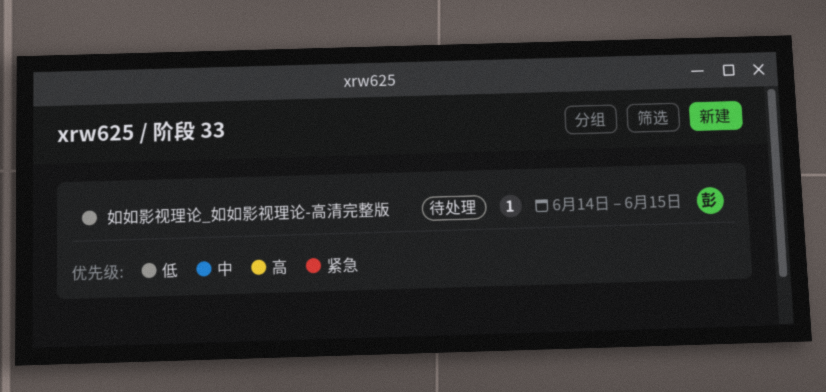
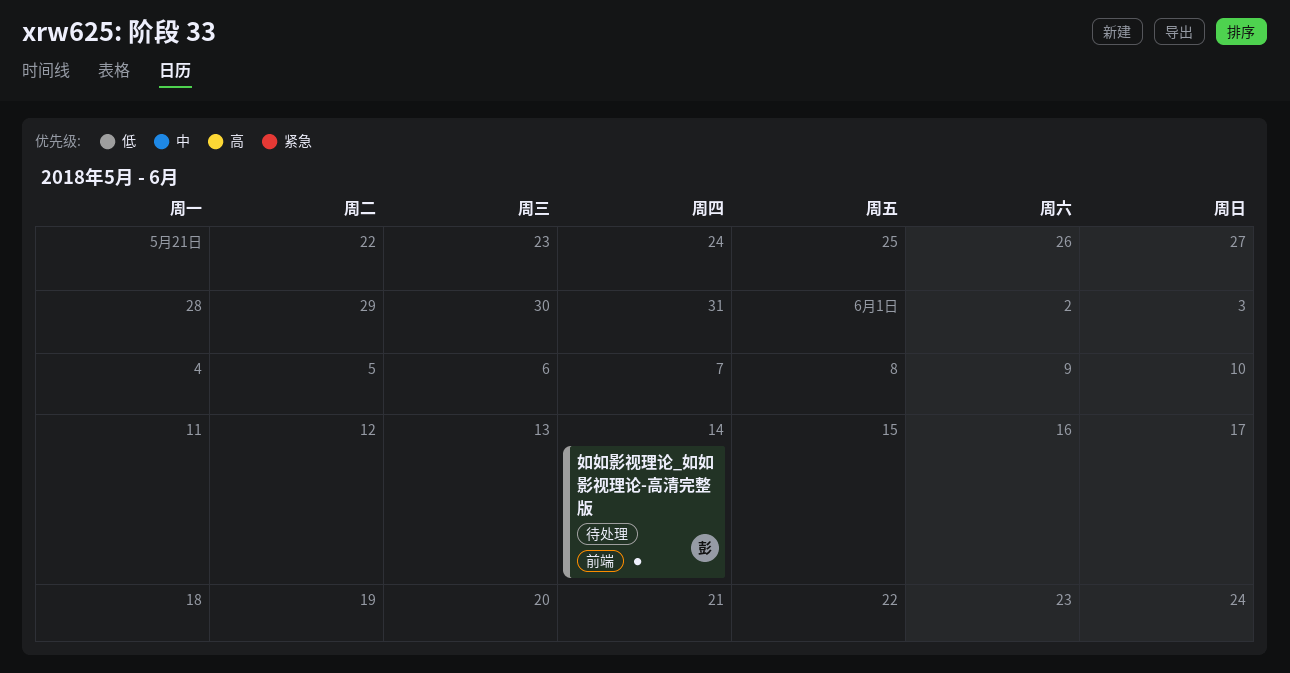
如如影视理论_如如影视理论-高清完整版, due: Jun 15 -> Jun 14

